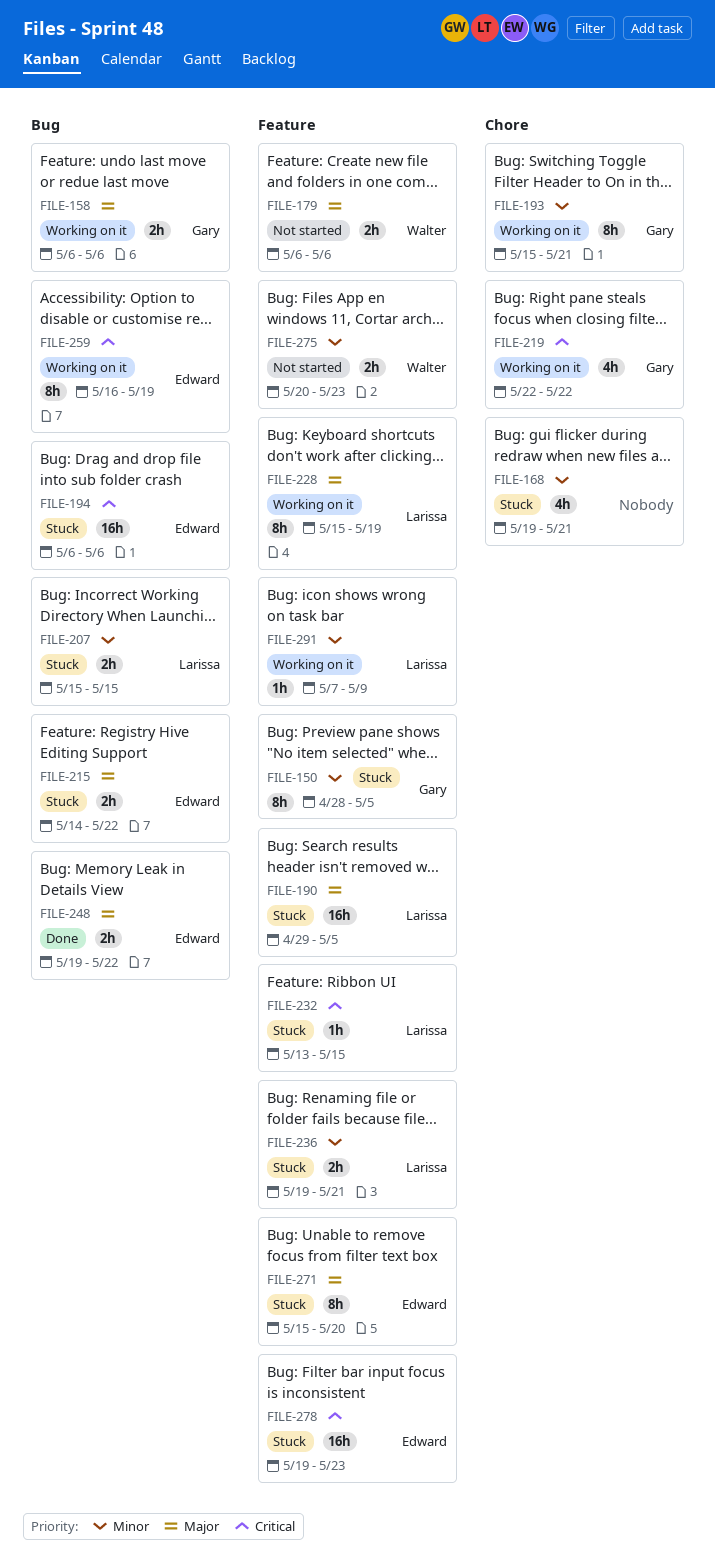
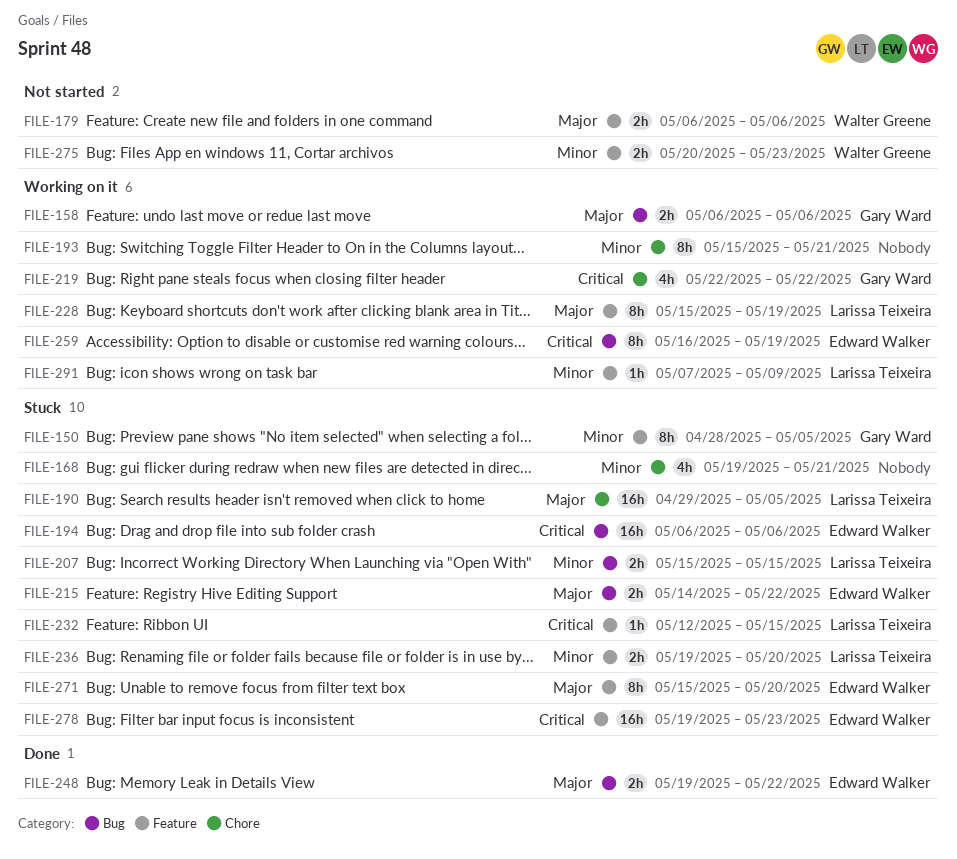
FILE-190, label: Feature -> Chore
FILE-193, owner: Gary Ward -> none
FILE-232, start: May 13 -> May 12
FILE-236, due: May 21 -> May 20

